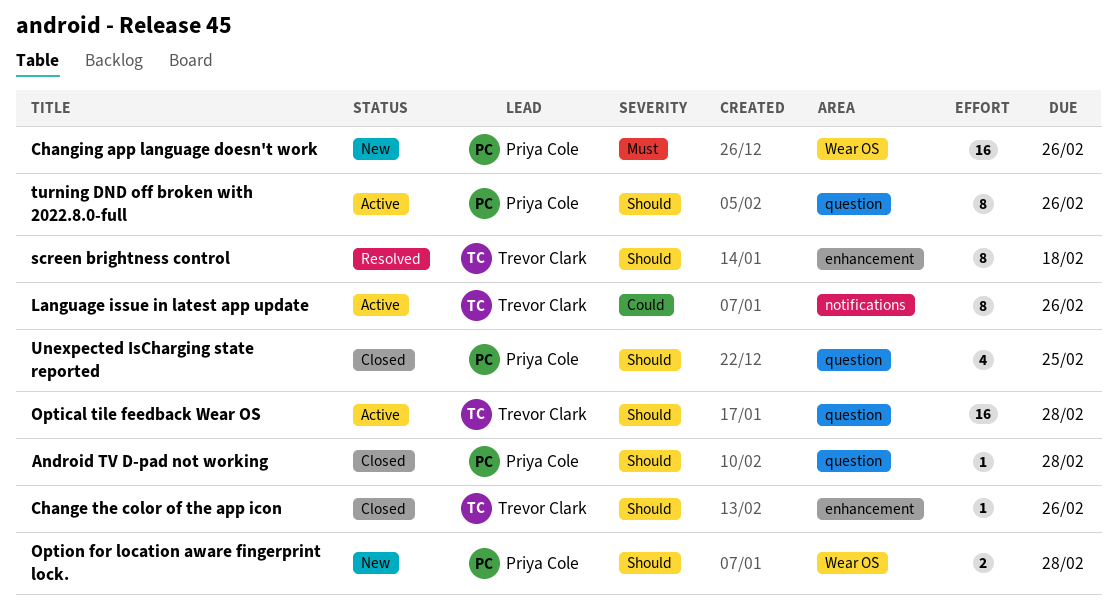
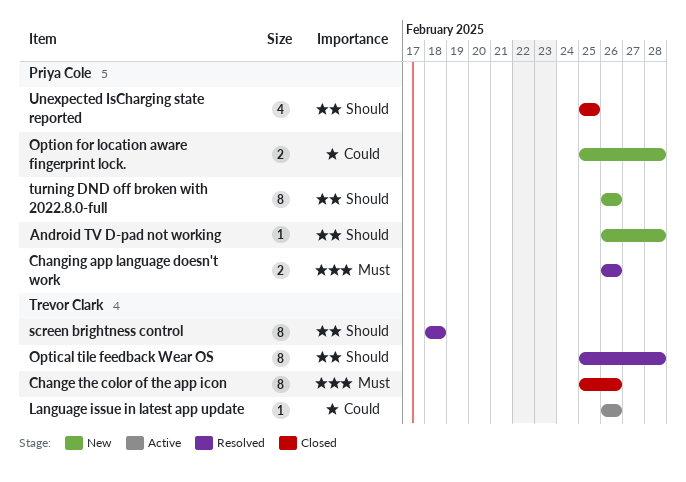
Android TV D-pad not working, status: Closed -> New
Change the color of the app icon, priority: Should -> Must
Change the color of the app icon, estimate: 1 -> 8
Changing app language doesn't work, status: New -> Resolved
Changing app language doesn't work, estimate: 16 -> 2
Language issue in latest app update, estimate: 8 -> 1
Optical tile feedback Wear OS, status: Active -> Resolved
Optical tile feedback Wear OS, estimate: 16 -> 8
Option for location aware fingerprint lock., priority: Should -> Could
turning DND off broken with 2022.8.0-full, status: Active -> New

